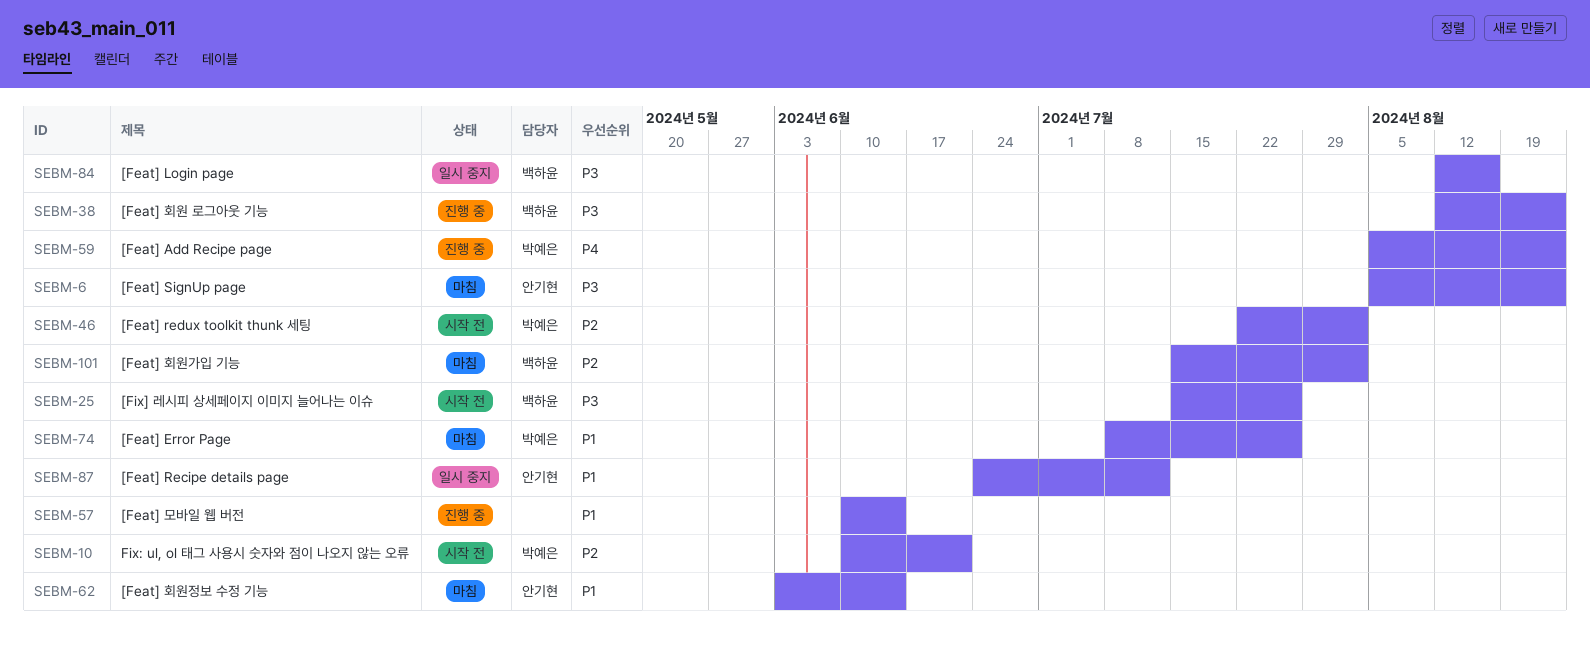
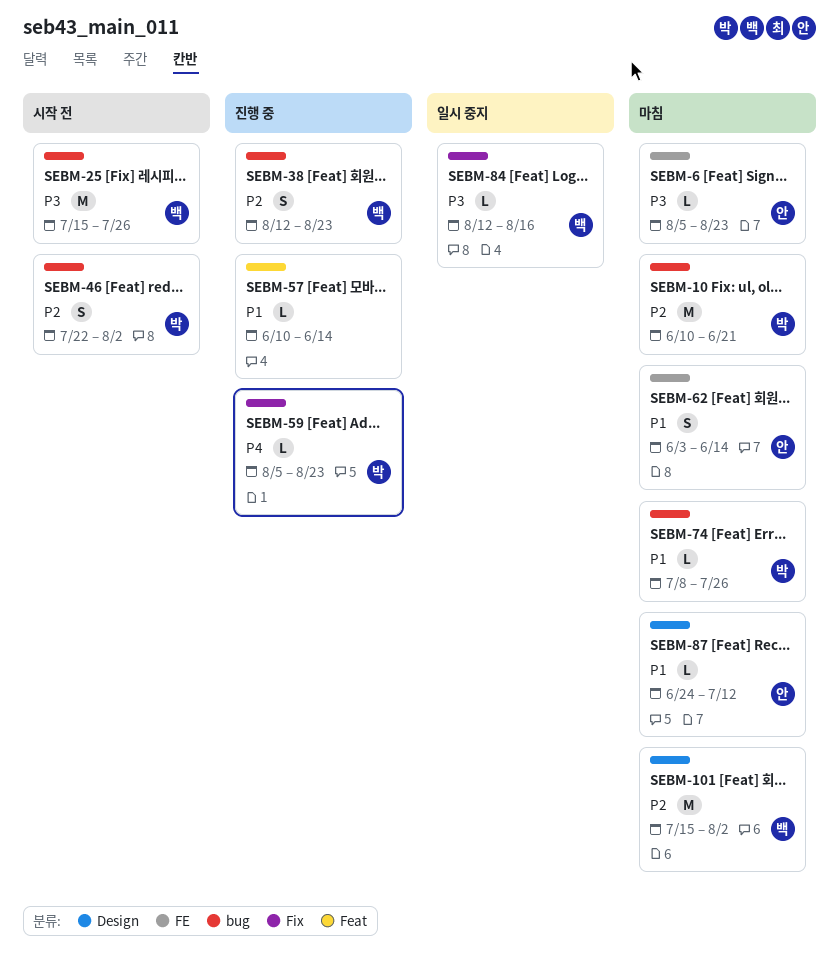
SEBM-10, status: 시작 전 -> 마침
SEBM-38, priority: P3 -> P2
SEBM-87, status: 일시 중지 -> 마침

